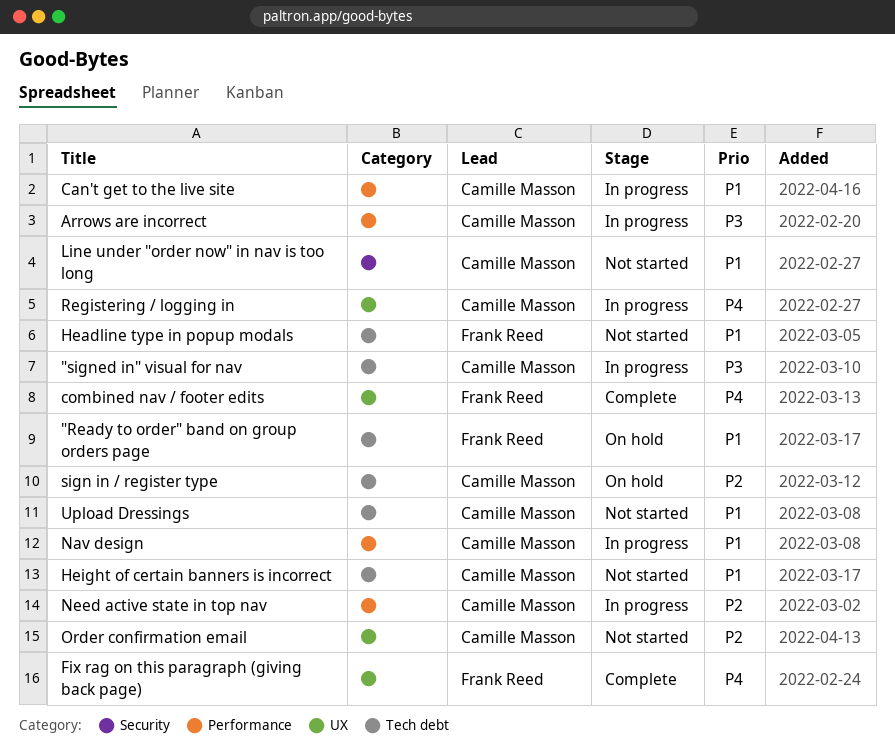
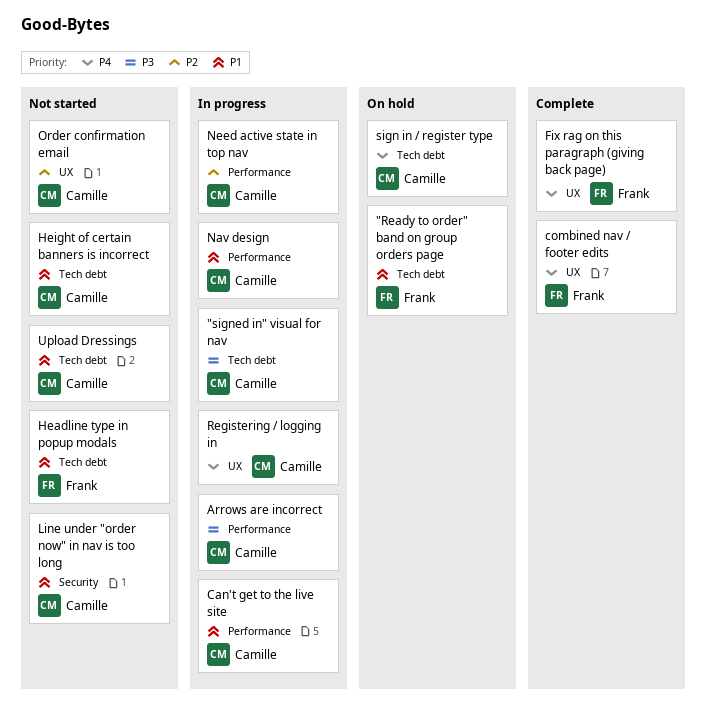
sign in / register type, priority: P2 -> P4

